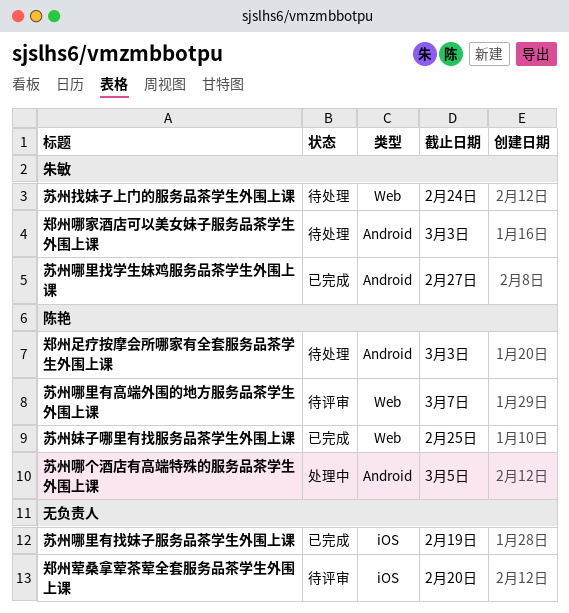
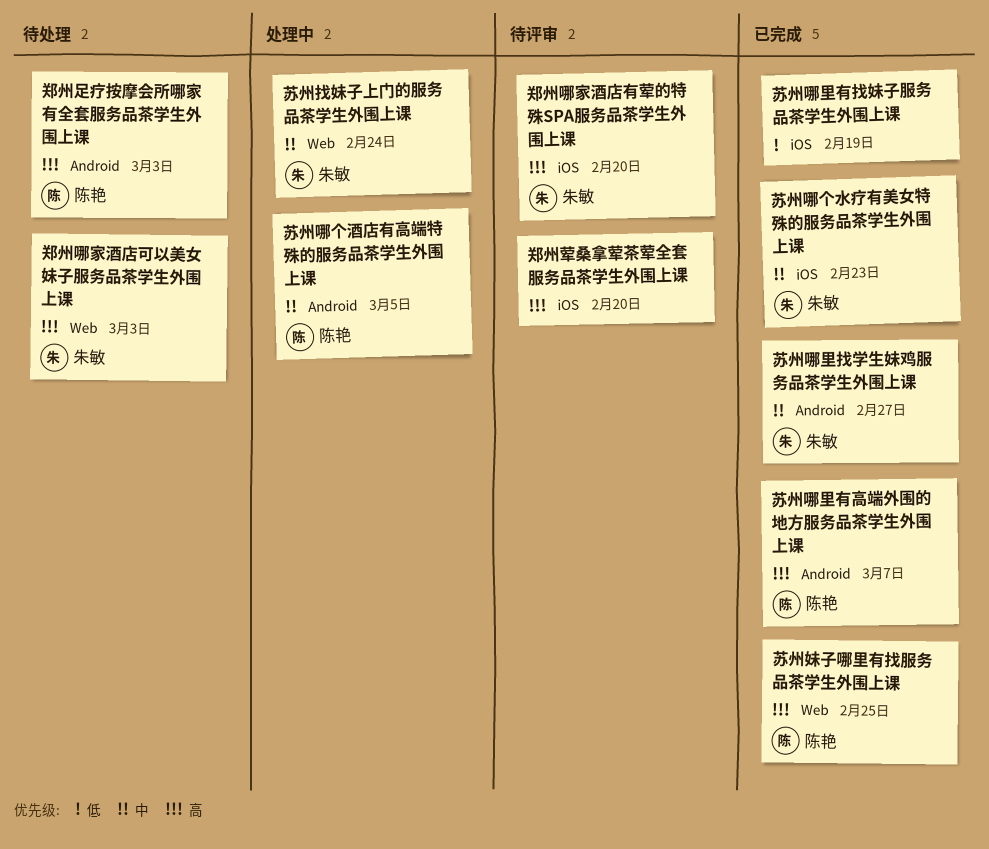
苏州哪个水疗有美女特殊的服务品茶学生外围上课: none -> present
苏州哪里有高端外围的地方服务品茶学生外围上课, status: 待评审 -> 已完成
苏州哪里有高端外围的地方服务品茶学生外围上课, label: Web -> Android
苏州找妹子上门的服务品茶学生外围上课, status: 待处理 -> 处理中
郑州哪家酒店可以美女妹子服务品茶学生外围上课, label: Android -> Web
郑州哪家酒店有荤的特殊SPA服务品茶学生外围上课: none -> present

